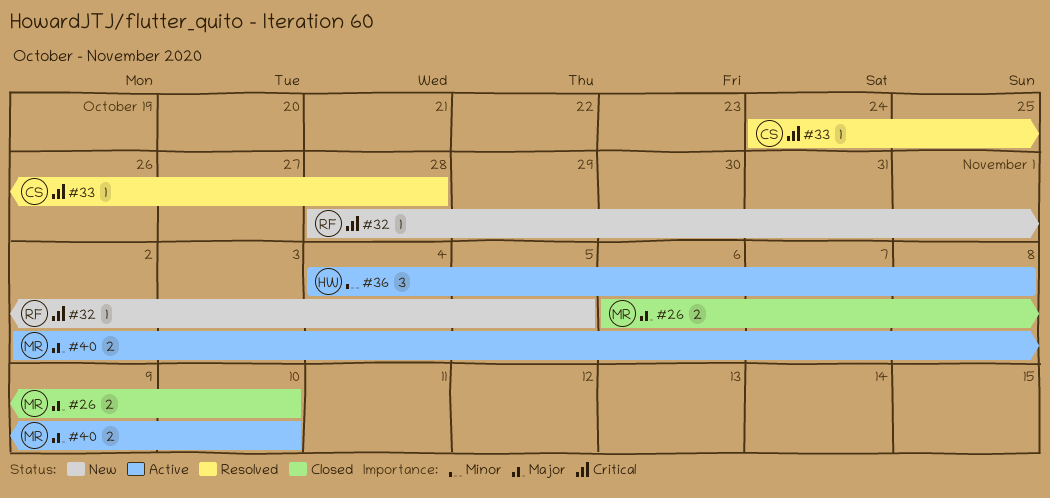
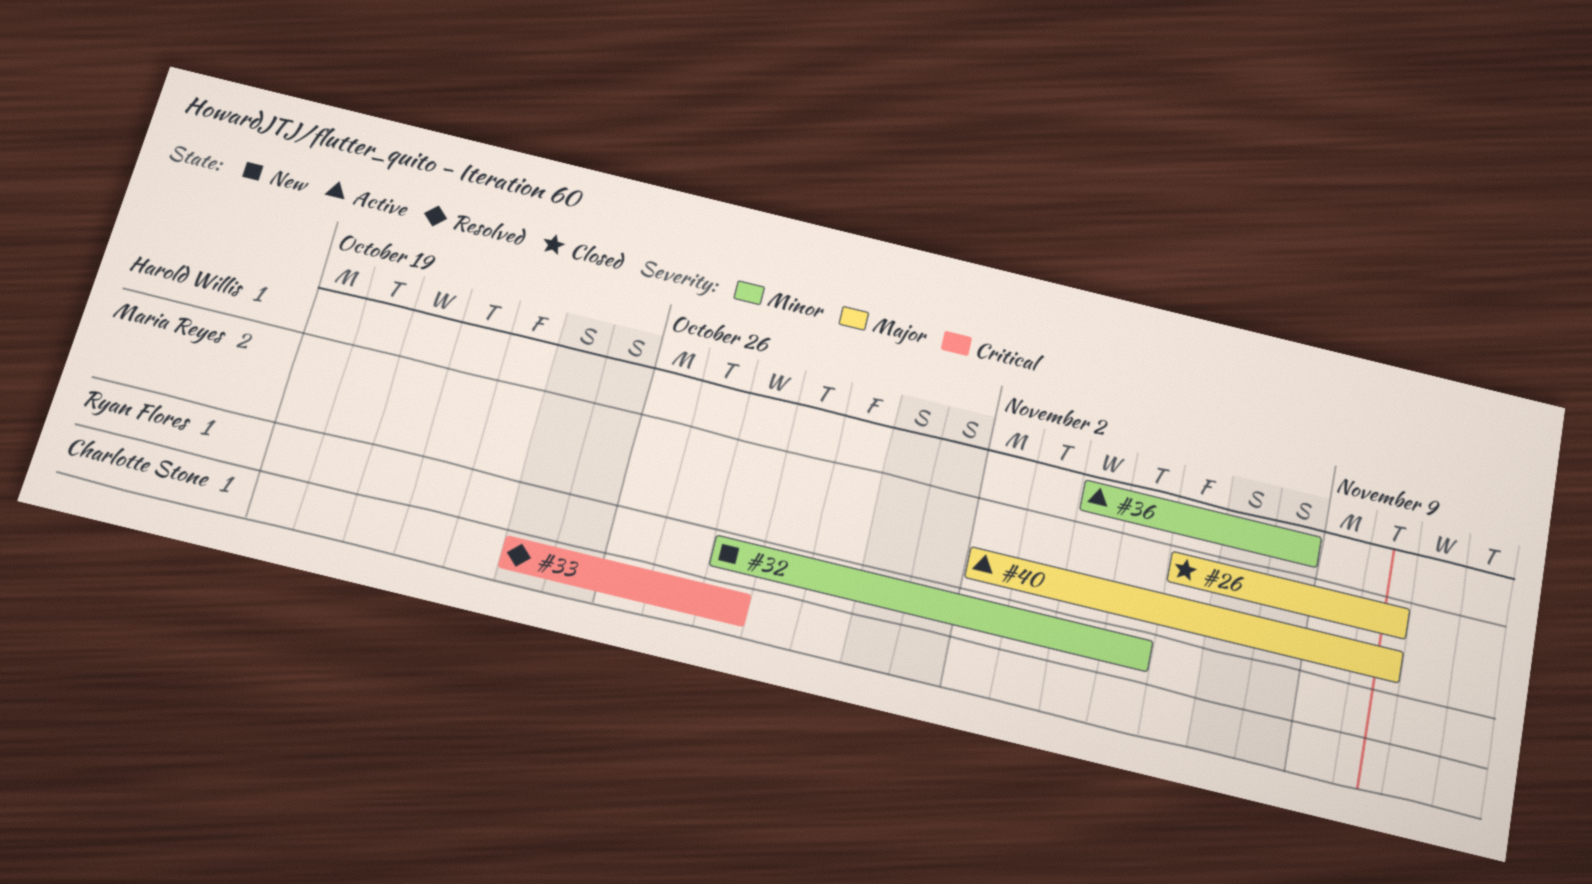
#32, priority: Critical -> Minor

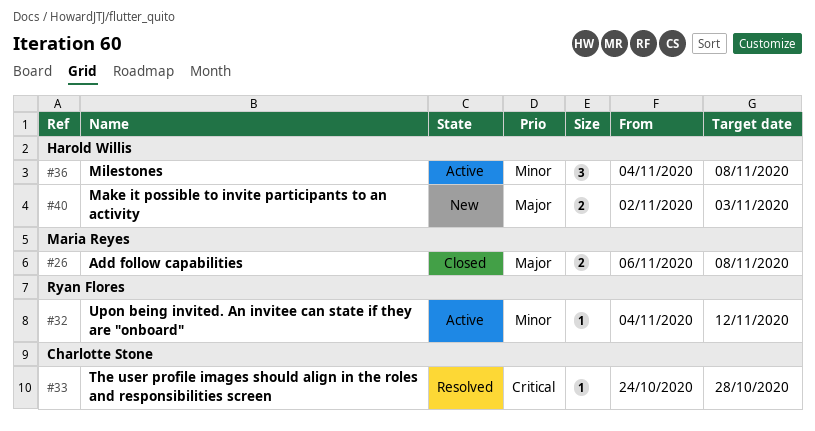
#26, due: Nov 10 -> Nov 8
#32, status: New -> Active
#32, start: Oct 28 -> Nov 4
#32, due: Nov 5 -> Nov 12
#40, status: Active -> New
#40, owner: Maria Reyes -> Harold Willis
#40, due: Nov 10 -> Nov 3

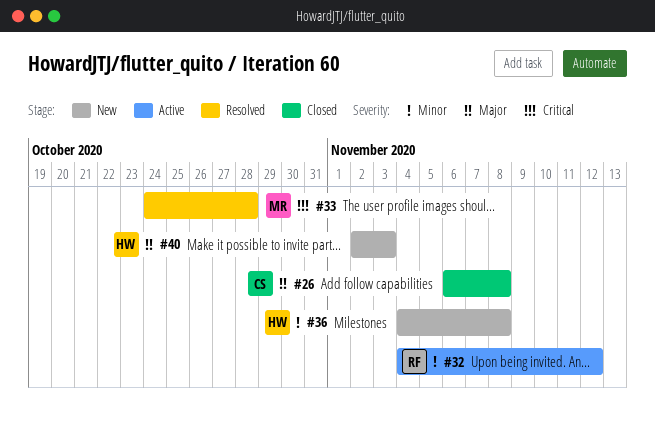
#26, owner: Maria Reyes -> Charlotte Stone
#33, owner: Charlotte Stone -> Maria Reyes
#36, status: Active -> New

